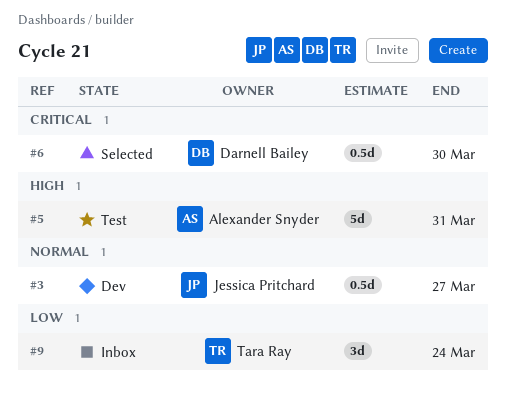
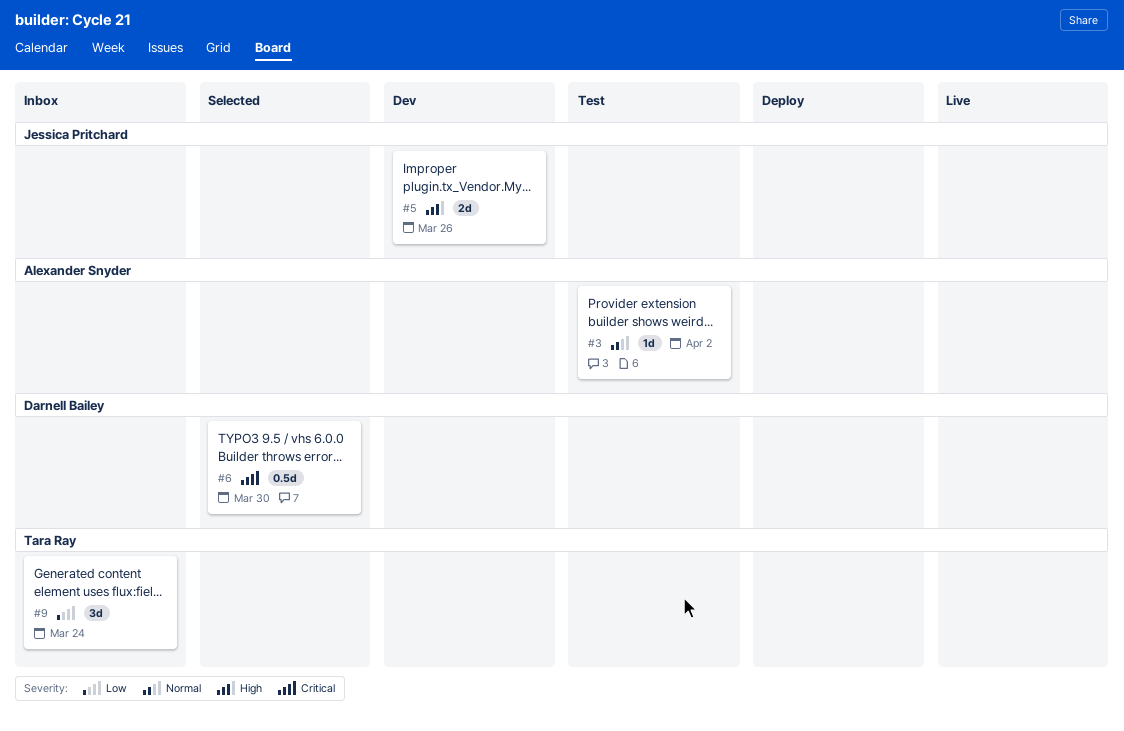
#3, status: Dev -> Test
#3, owner: Jessica Pritchard -> Alexander Snyder
#3, estimate: 0.5d -> 1d
#3, due: Mar 27 -> Apr 2
#5, status: Test -> Dev
#5, owner: Alexander Snyder -> Jessica Pritchard
#5, estimate: 5d -> 2d
#5, due: Mar 31 -> Mar 26

